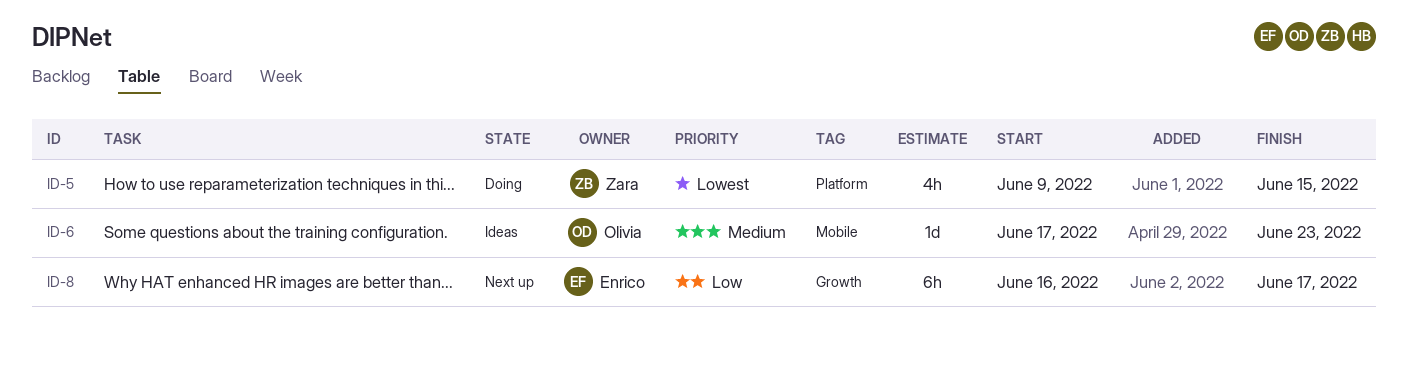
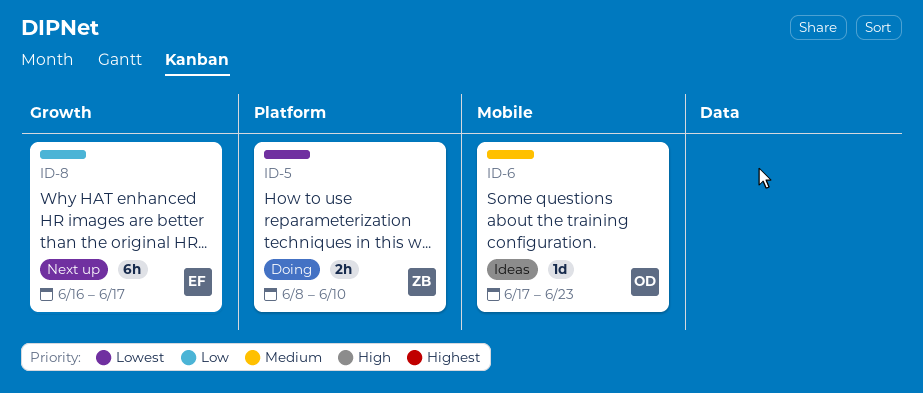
ID-5, estimate: 4h -> 2h
ID-5, start: Jun 9 -> Jun 8
ID-5, due: Jun 15 -> Jun 10

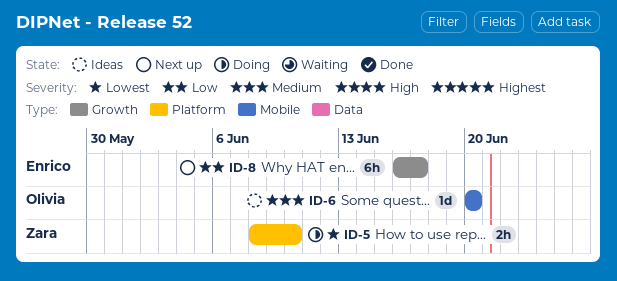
ID-6, start: Jun 17 -> Jun 20
ID-6, due: Jun 23 -> Jun 20

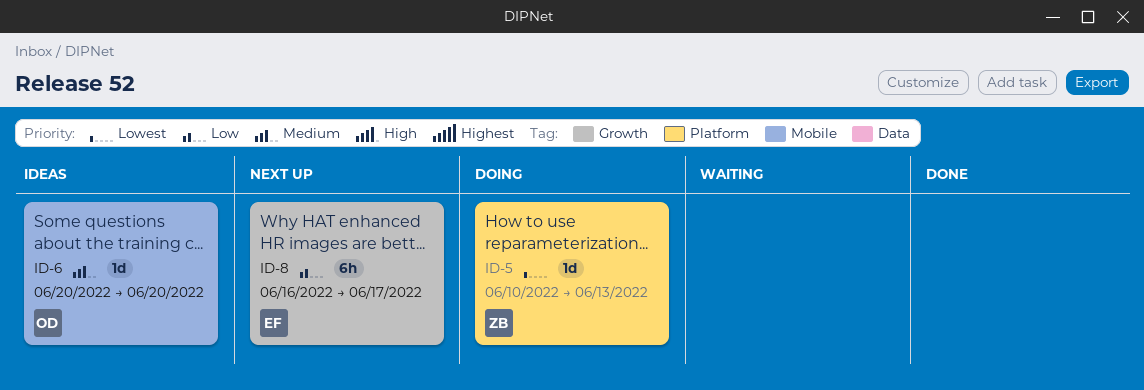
ID-5, estimate: 2h -> 1d
ID-5, start: Jun 8 -> Jun 10
ID-5, due: Jun 10 -> Jun 13

